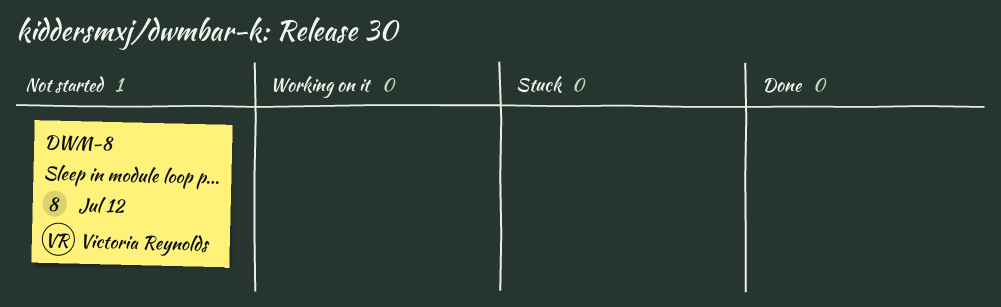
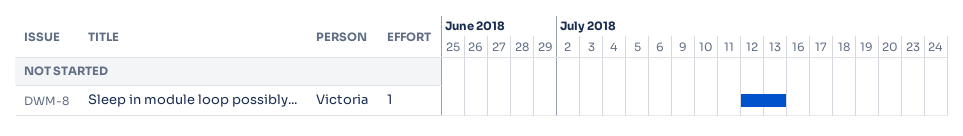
DWM-8, estimate: 8 -> 1
DWM-8, due: Jul 12 -> Jul 13

